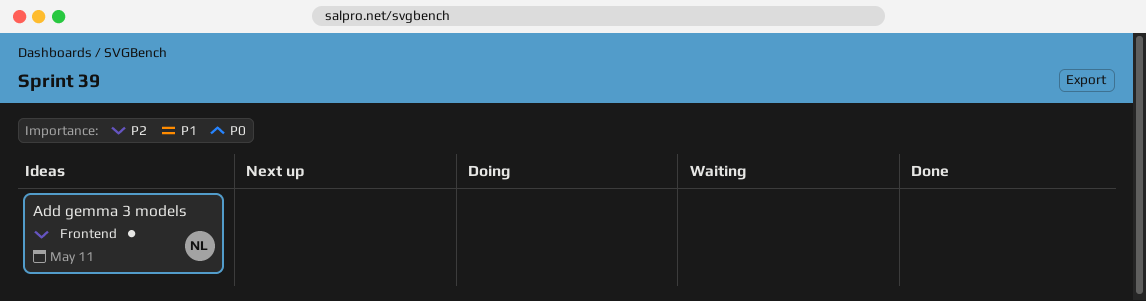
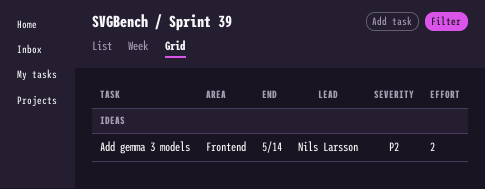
Add gemma 3 models, estimate: 1 -> 2
Add gemma 3 models, due: May 11 -> May 14

